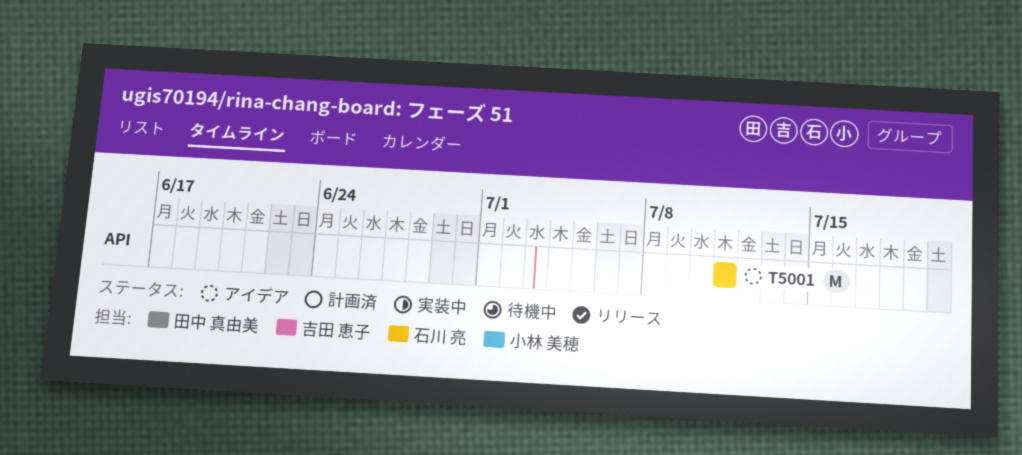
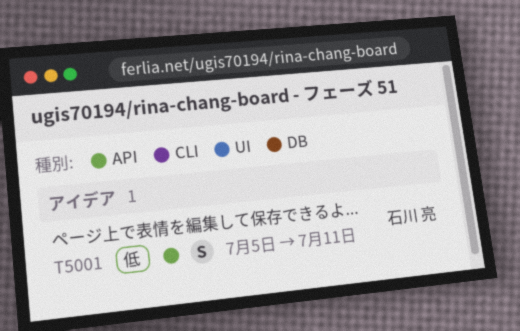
T5001, estimate: M -> S
T5001, start: Jul 11 -> Jul 5

